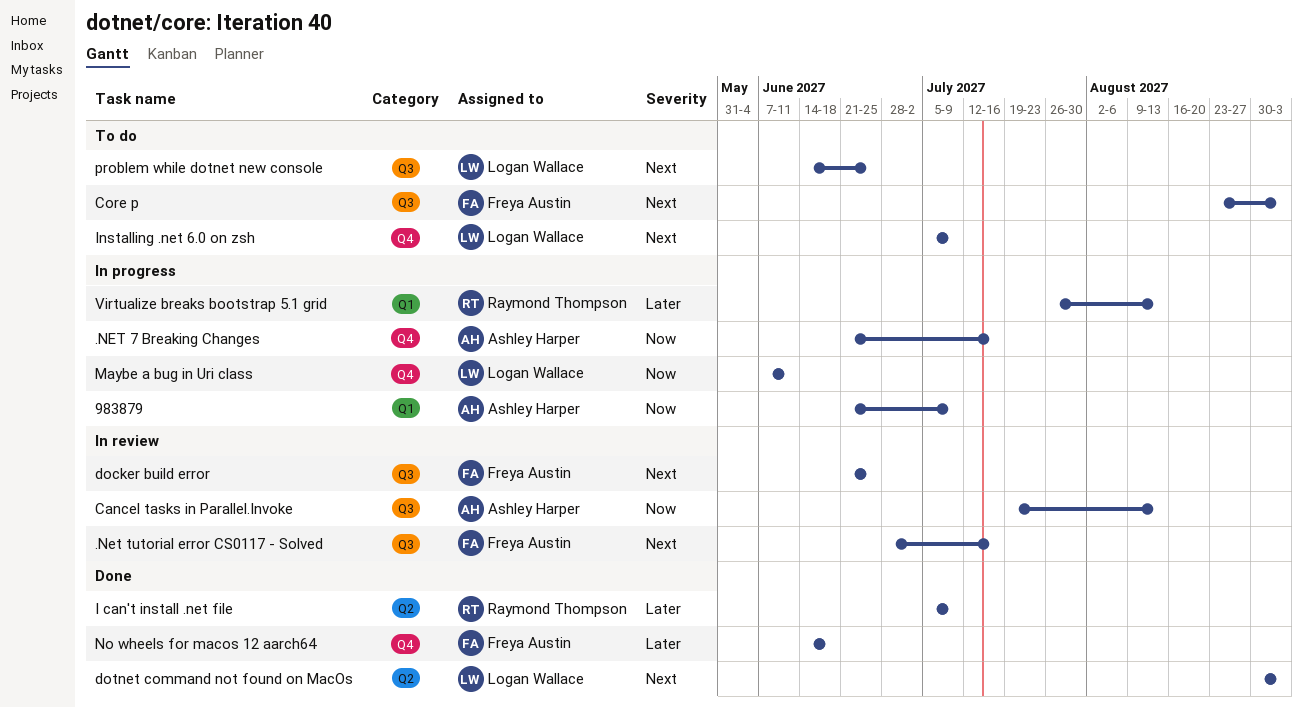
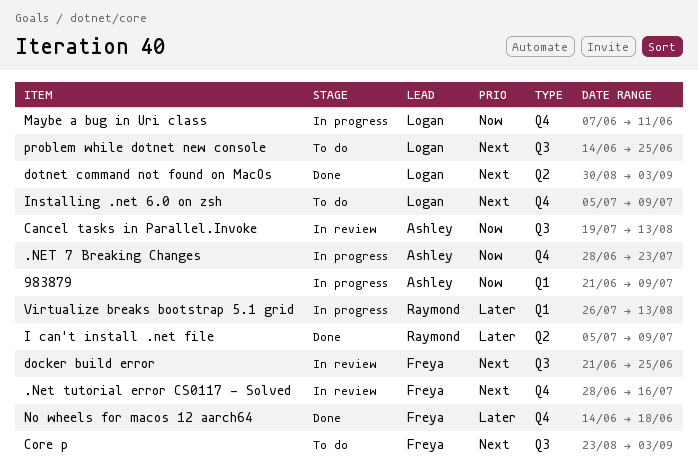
.NET 7 Breaking Changes, start: Jun 21 -> Jun 28
.NET 7 Breaking Changes, due: Jul 16 -> Jul 23
.Net tutorial error CS0117 - Solved, label: Q3 -> Q4

